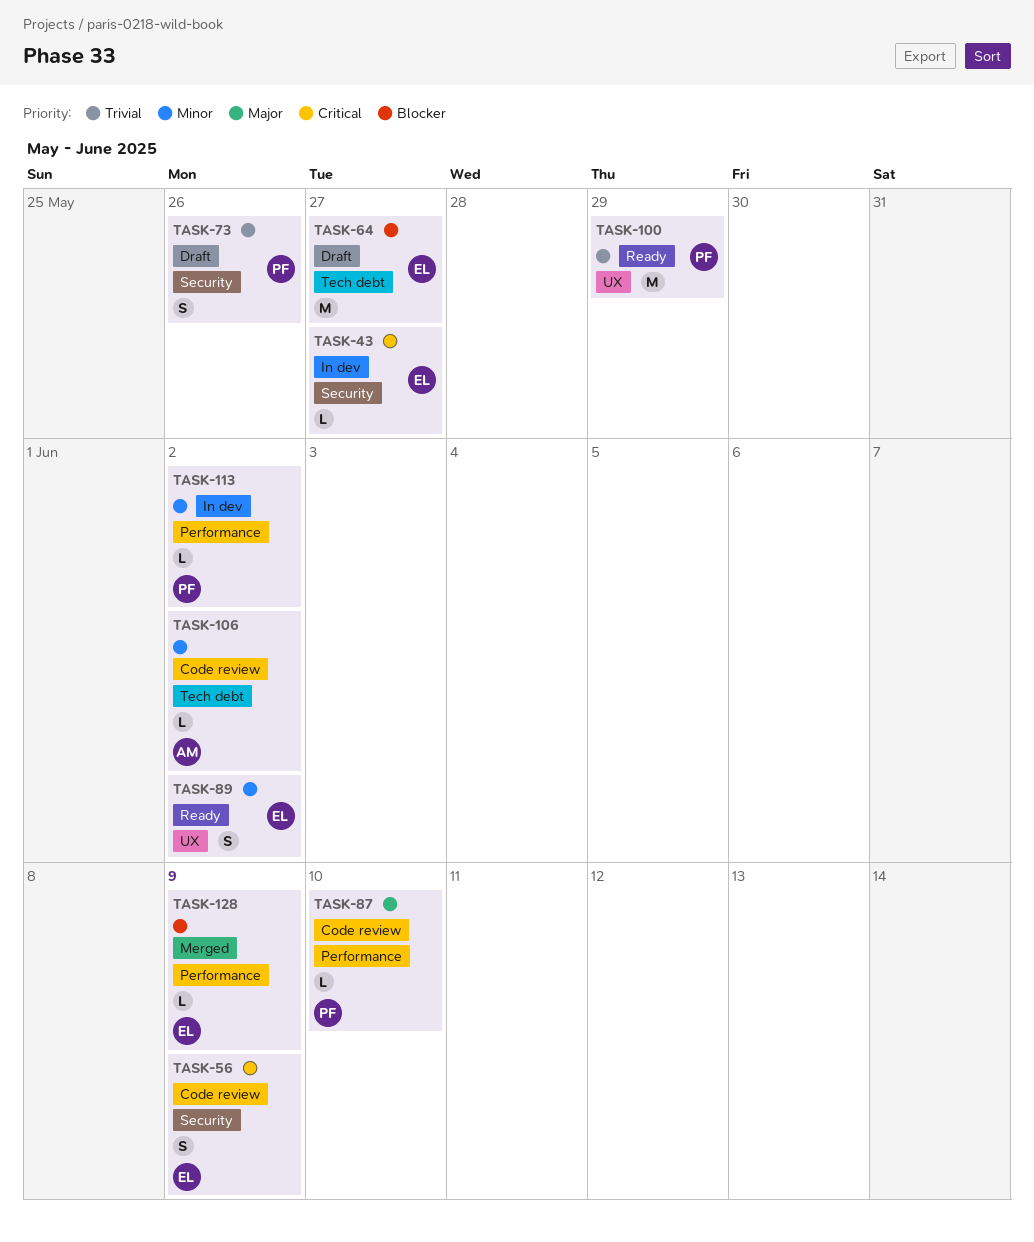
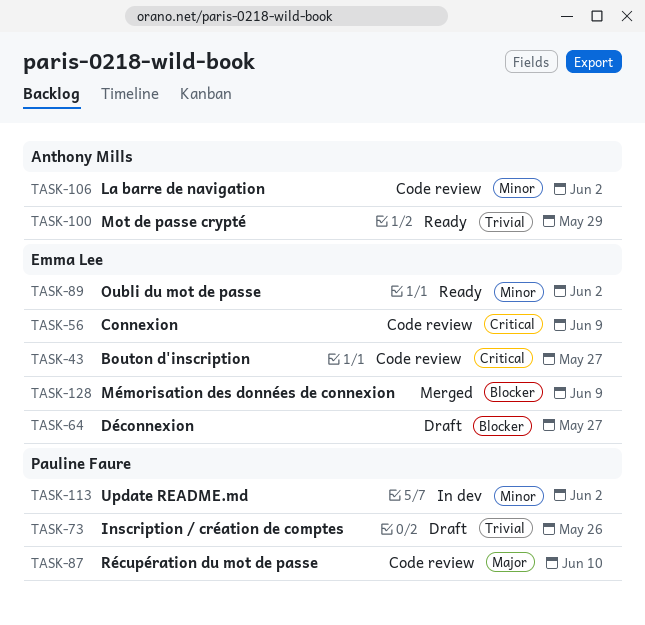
TASK-43, status: In dev -> Code review
TASK-100, owner: Pauline Faure -> Anthony Mills

